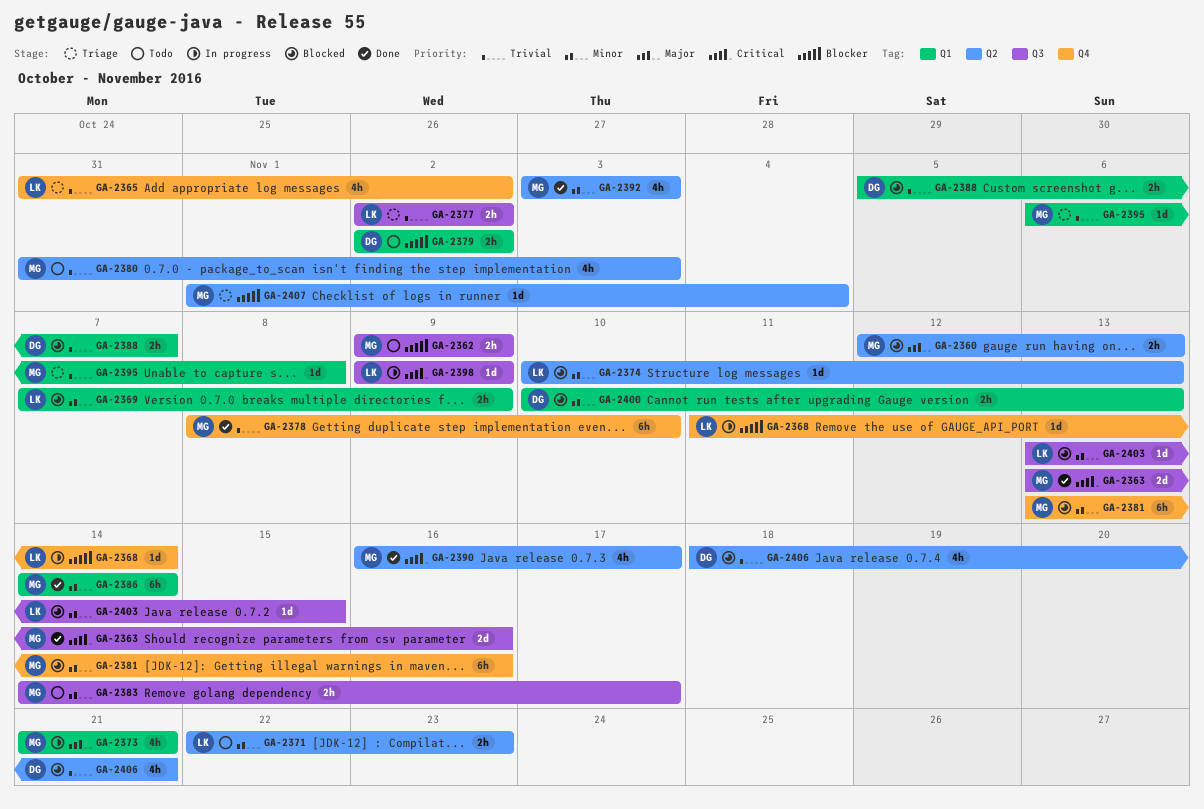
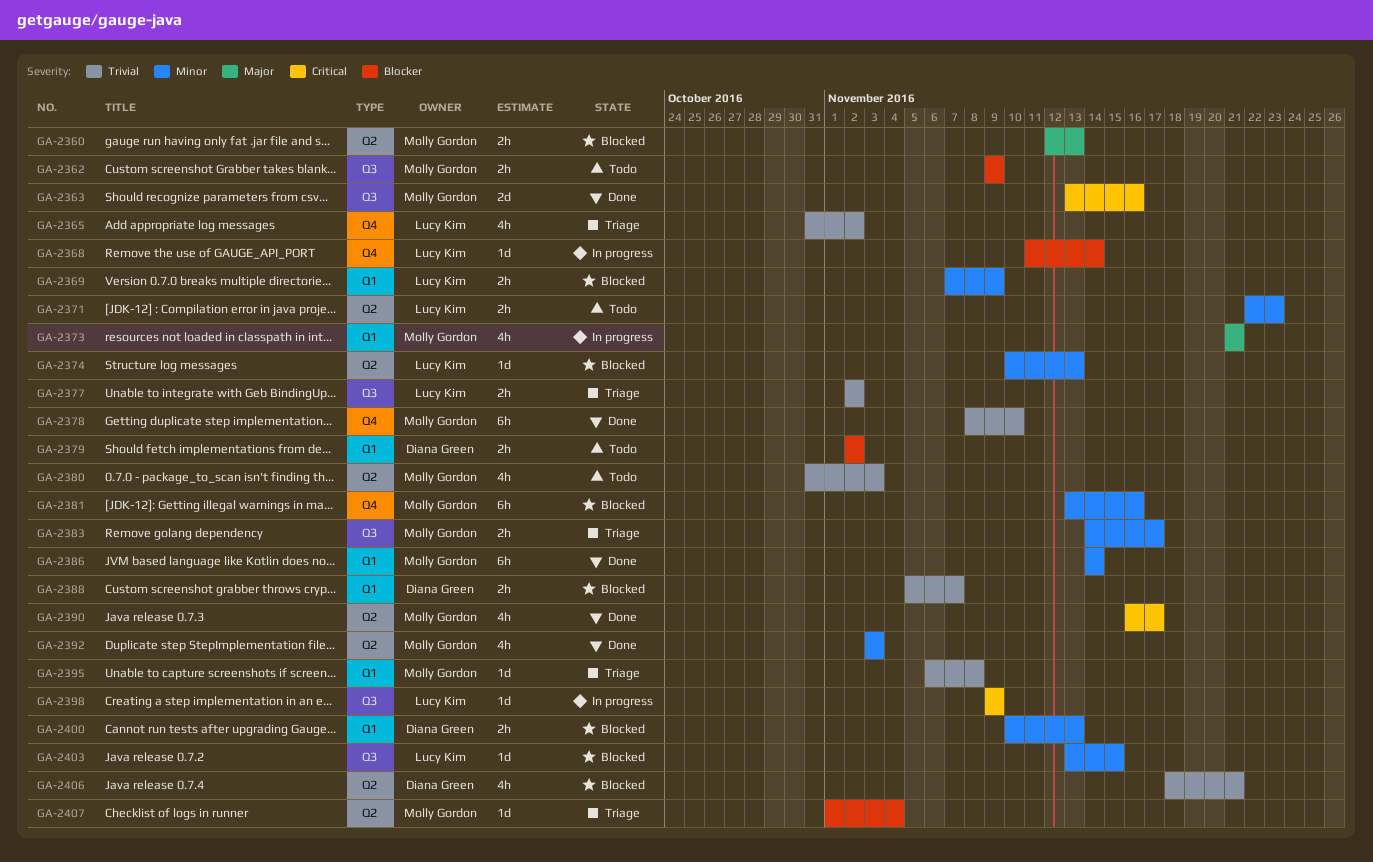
GA-2383, status: Todo -> Triage

